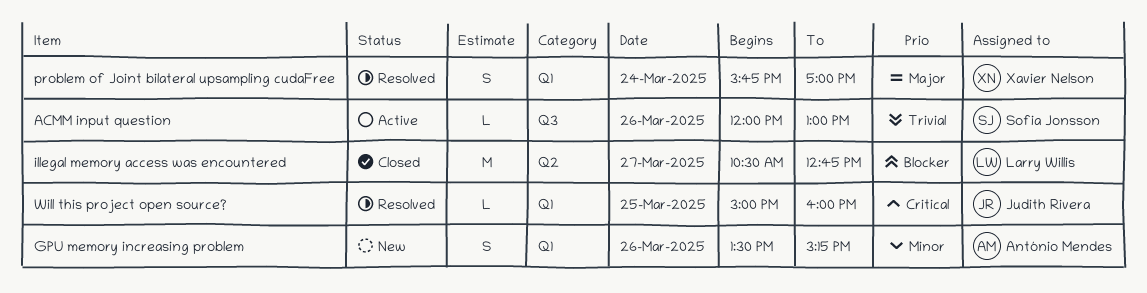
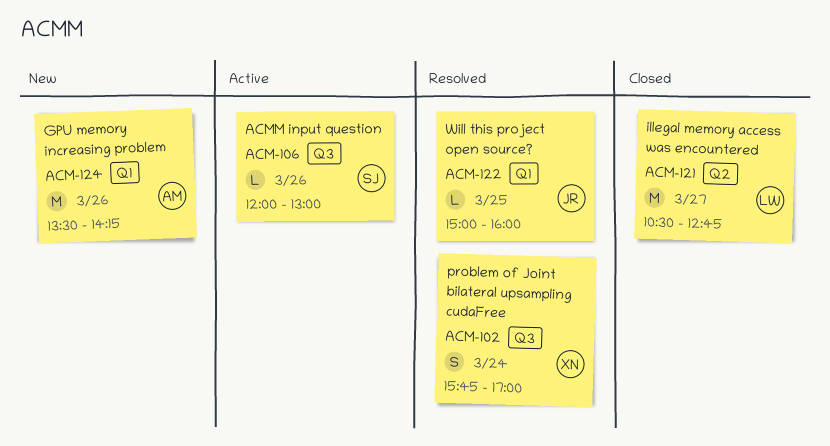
GPU memory increasing problem, estimate: S -> M
GPU memory increasing problem, ends: 15:15 -> 14:15
problem of Joint bilateral upsampling cudaFree, label: Q1 -> Q3

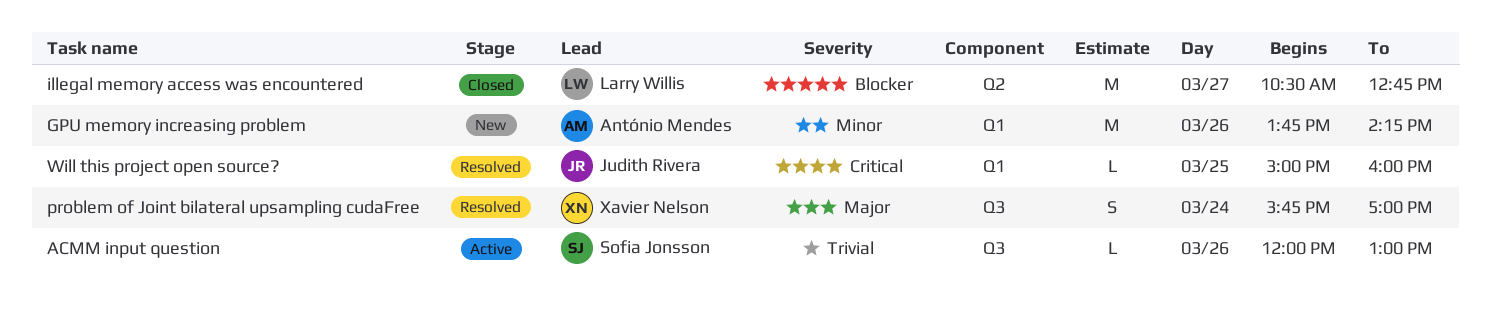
GPU memory increasing problem, begins: 13:30 -> 13:45

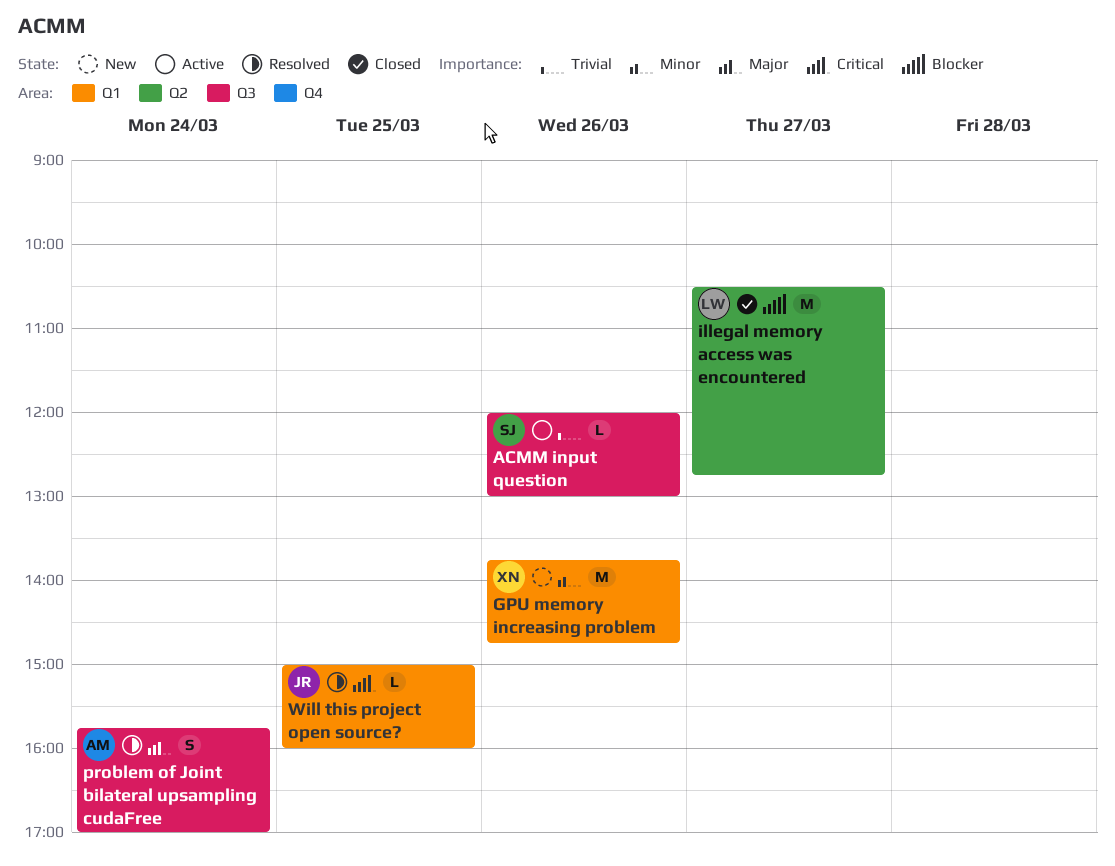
GPU memory increasing problem, owner: António Mendes -> Xavier Nelson
GPU memory increasing problem, ends: 14:15 -> 14:45
problem of Joint bilateral upsampling cudaFree, owner: Xavier Nelson -> António Mendes

